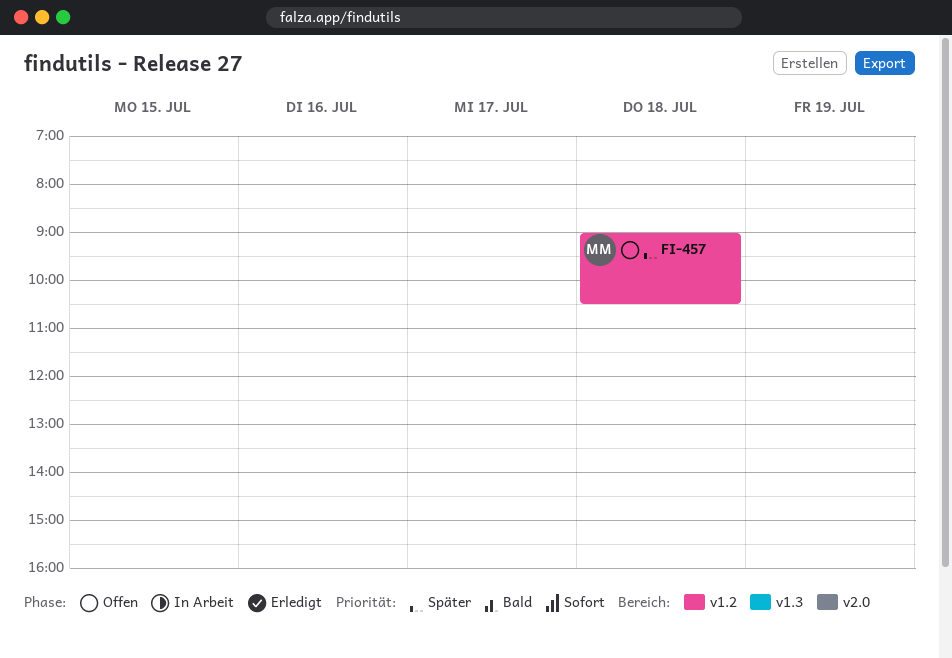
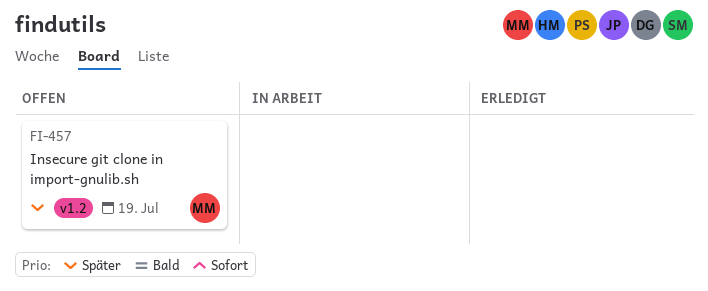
FI-457, day: Jul 18 -> Jul 19

